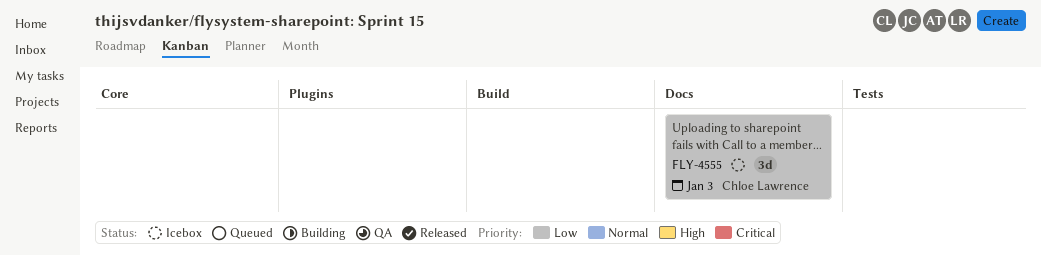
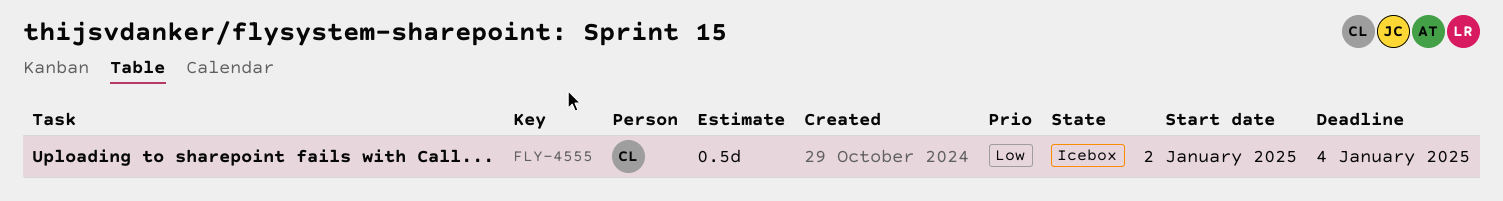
FLY-4555, estimate: 3d -> 0.5d
FLY-4555, due: Jan 3 -> Jan 4

